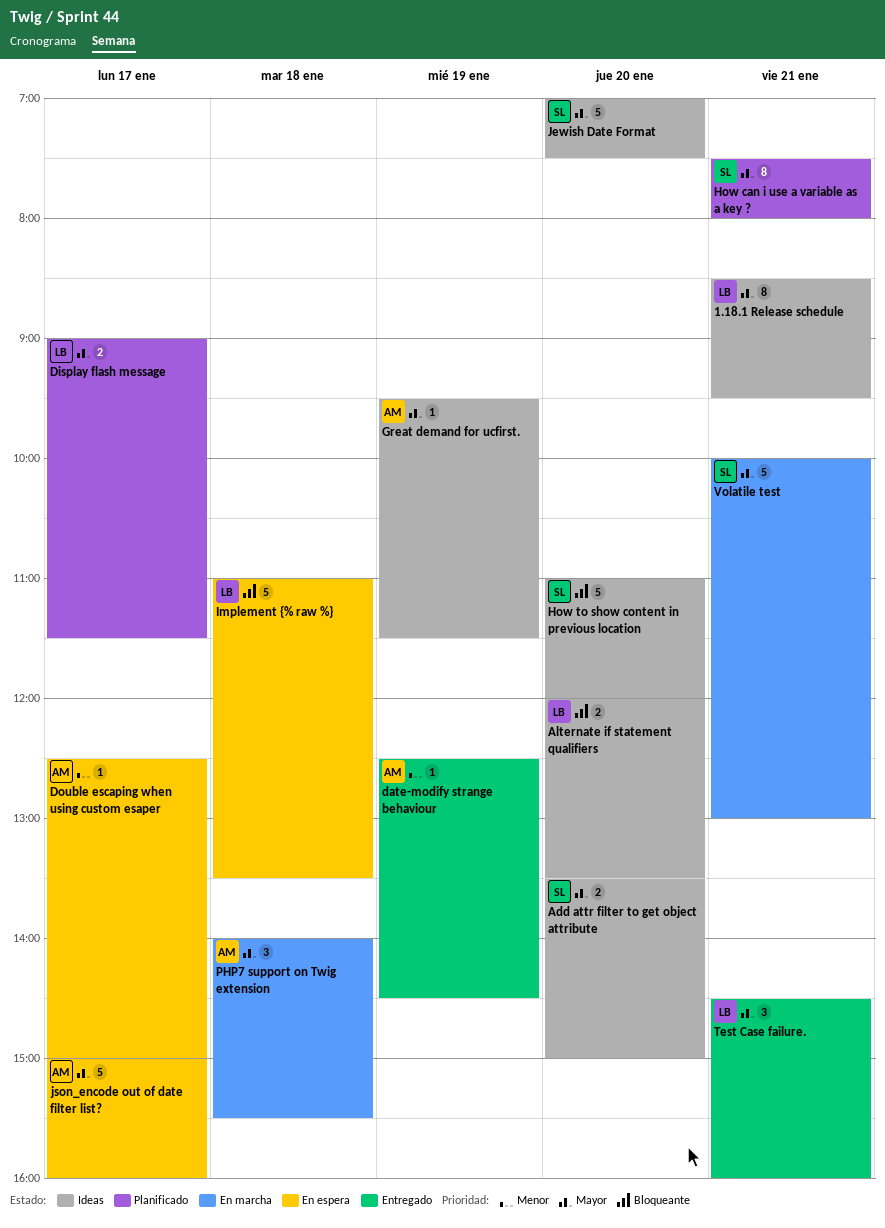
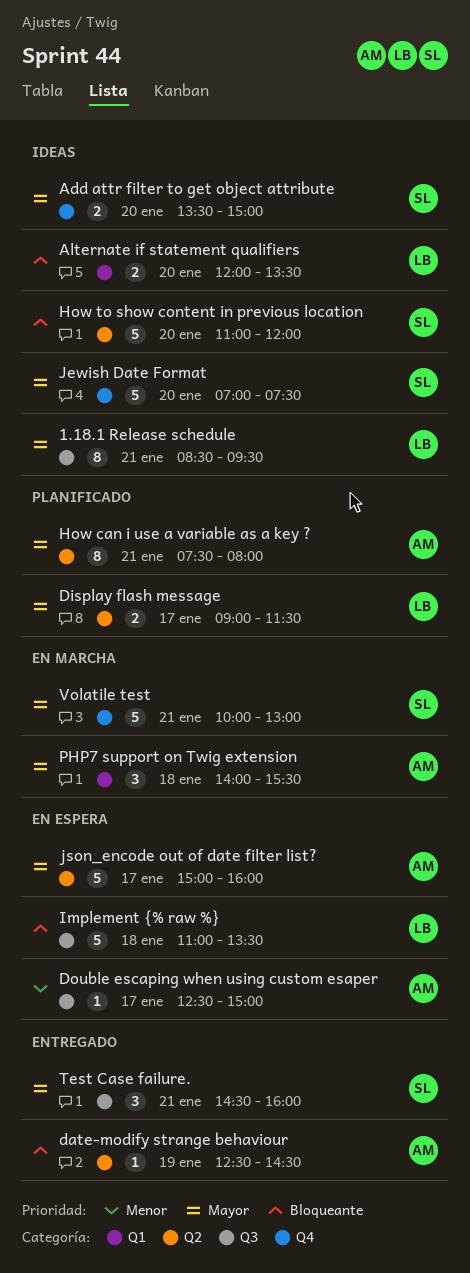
date-modify strange behaviour, priority: Menor -> Bloqueante
Great demand for ucfirst.: present -> none
How can i use a variable as a key ?, owner: SL -> AM
Test Case failure., owner: LB -> SL

